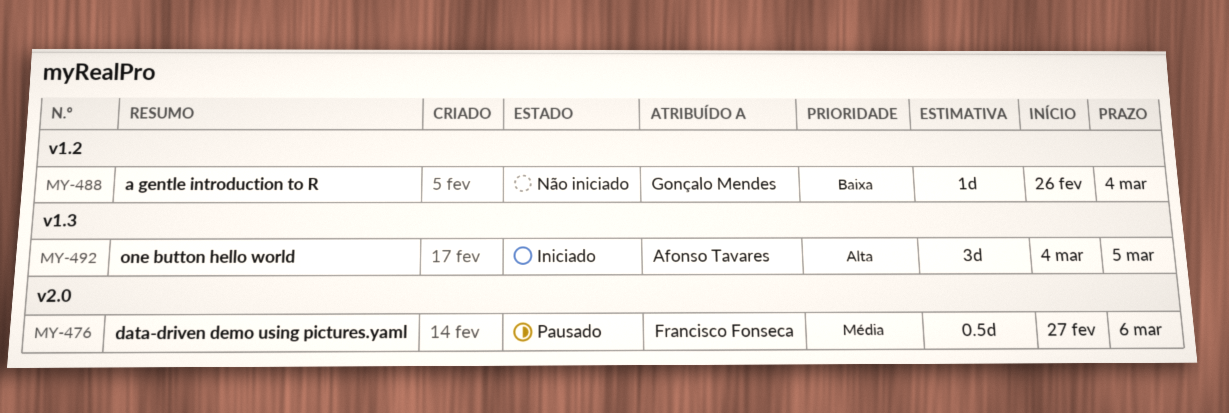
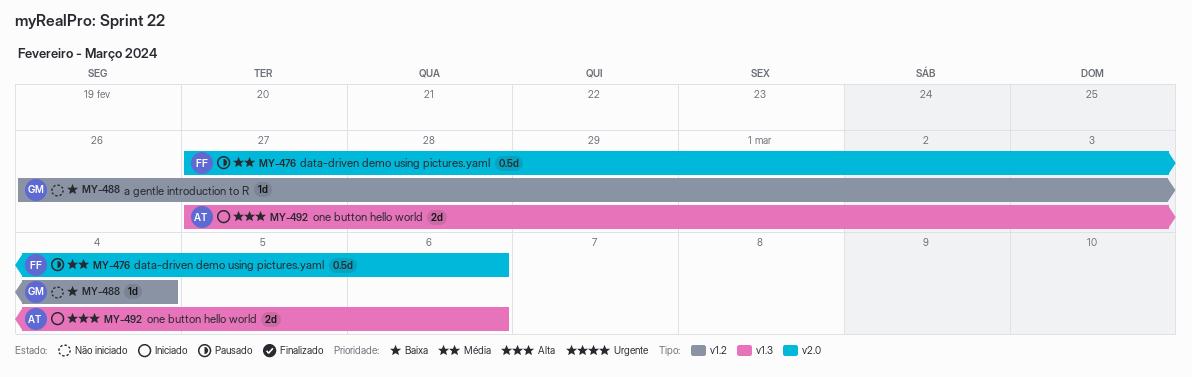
MY-492, estimate: 3d -> 2d
MY-492, start: Mar 4 -> Feb 27
MY-492, due: Mar 5 -> Mar 6

